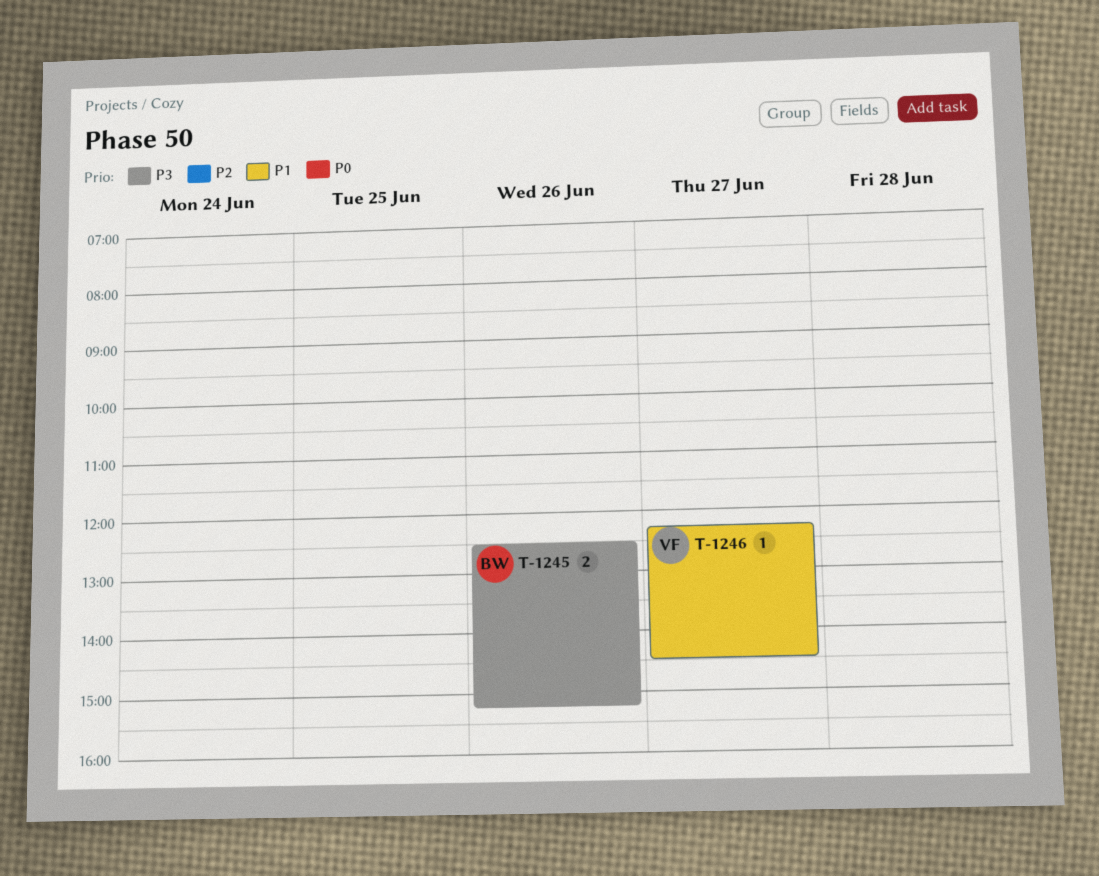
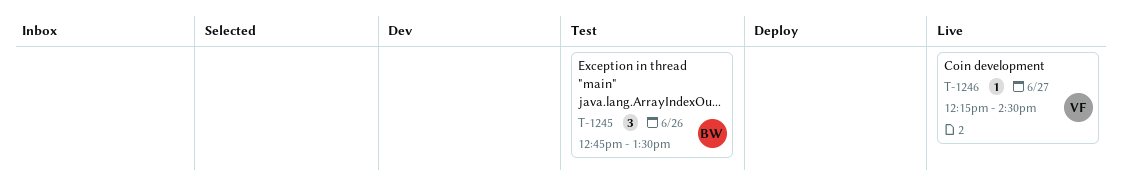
T-1245, estimate: 2 -> 3
T-1245, begins: 12:30 -> 12:45
T-1245, ends: 15:15 -> 13:30

